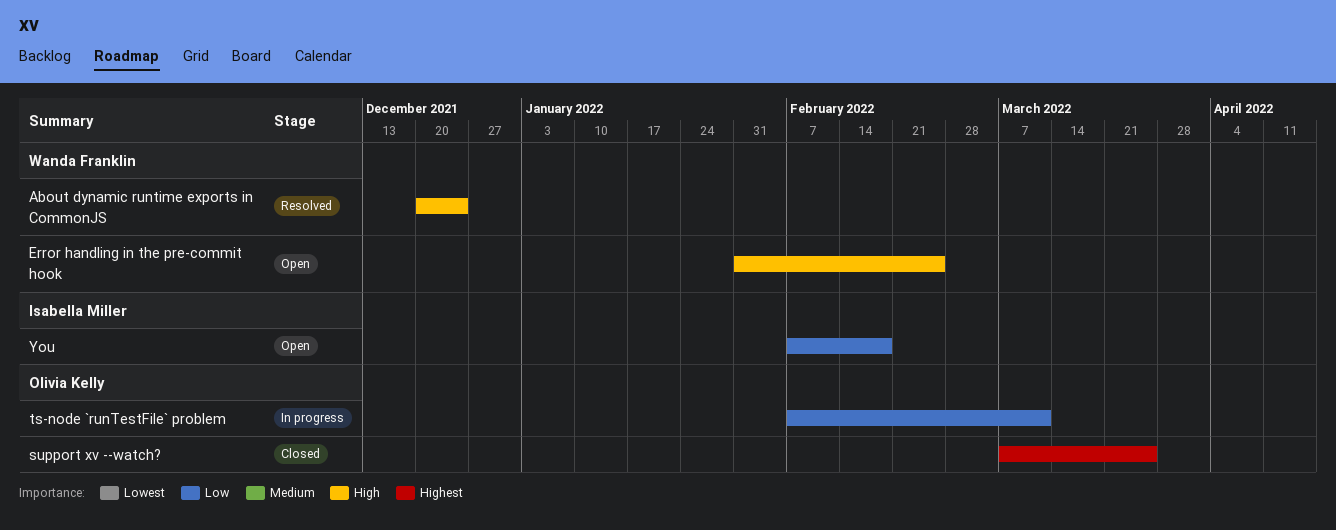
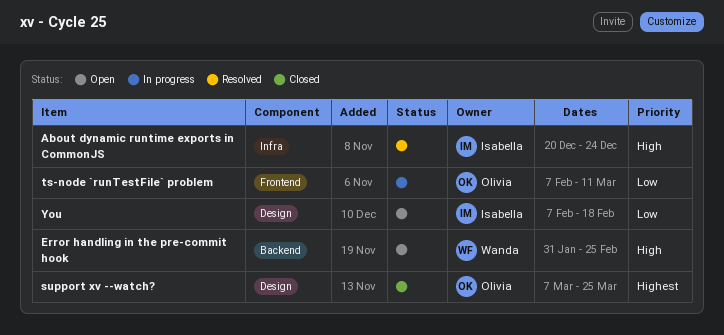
About dynamic runtime exports in CommonJS, owner: Wanda Franklin -> Isabella Miller

